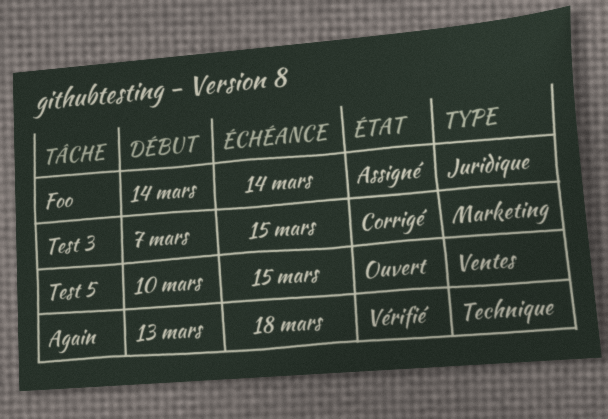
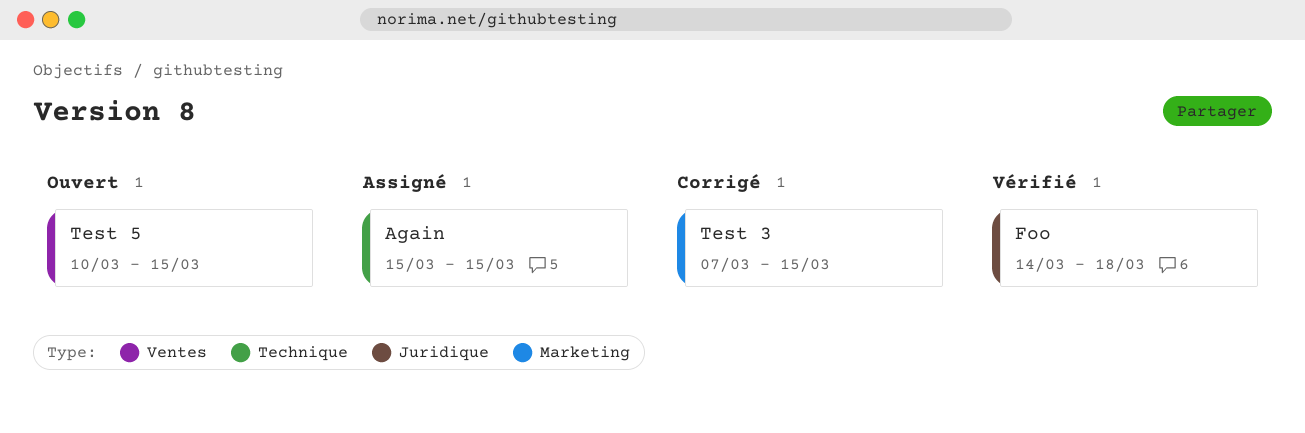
Again, status: Vérifié -> Assigné
Again, start: Mar 13 -> Mar 15
Again, due: Mar 18 -> Mar 15
Foo, status: Assigné -> Vérifié
Foo, due: Mar 14 -> Mar 18

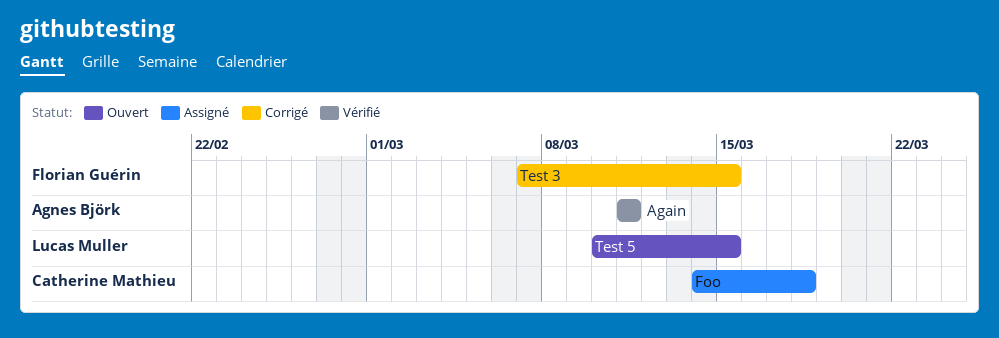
Again, status: Assigné -> Vérifié
Again, start: Mar 15 -> Mar 11
Again, due: Mar 15 -> Mar 11
Foo, status: Vérifié -> Assigné

